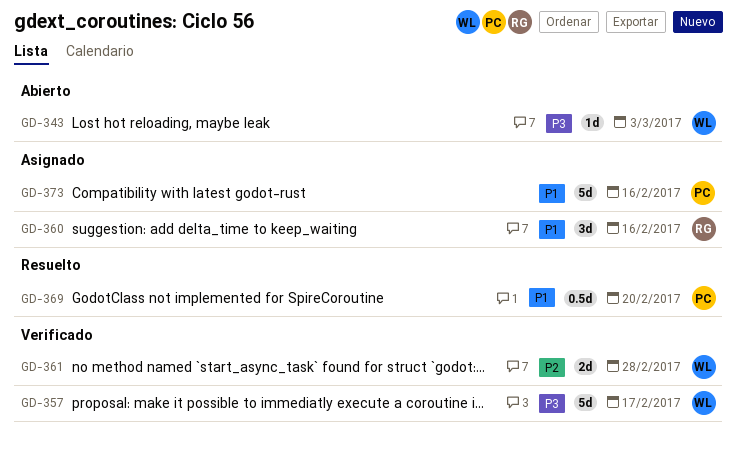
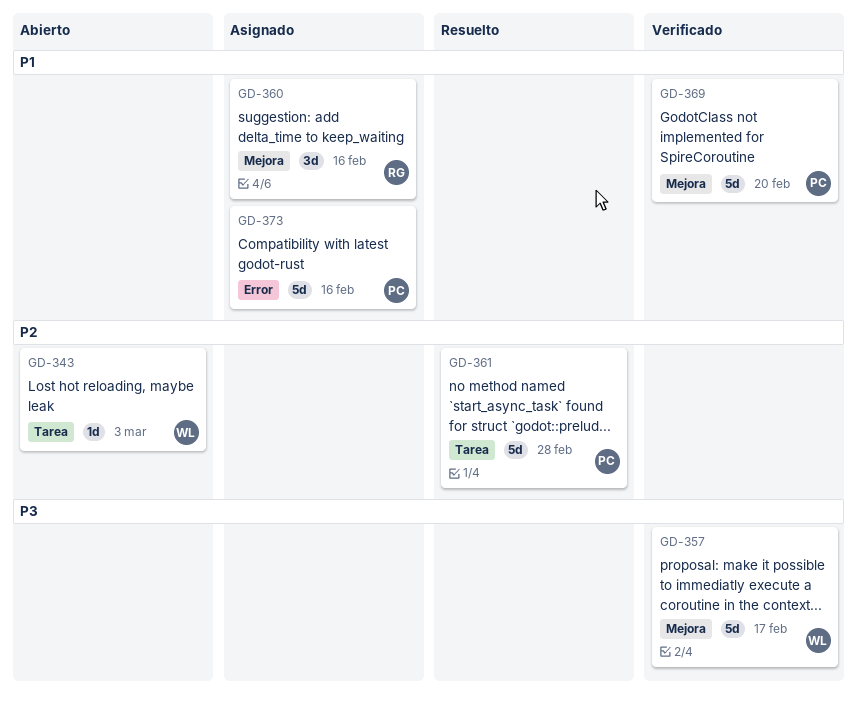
GD-343, priority: P3 -> P2
GD-361, status: Verificado -> Resuelto
GD-361, owner: WL -> PC
GD-361, estimate: 2d -> 5d
GD-369, status: Resuelto -> Verificado
GD-369, estimate: 0.5d -> 5d

